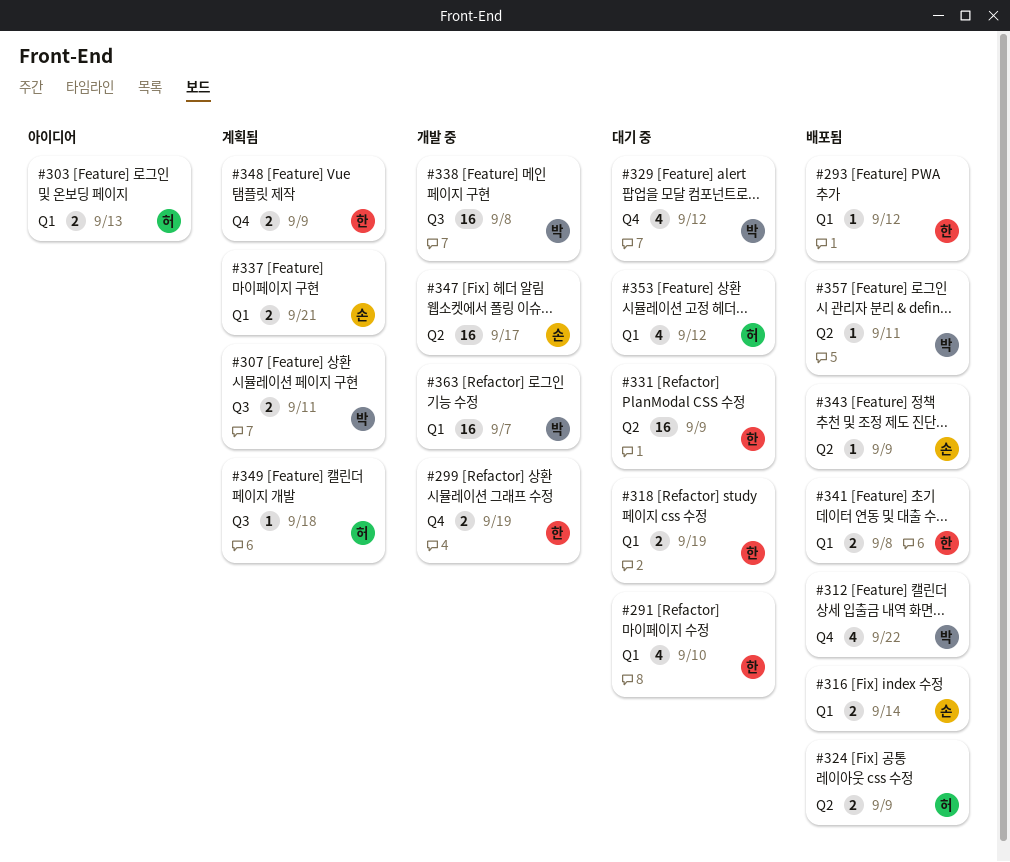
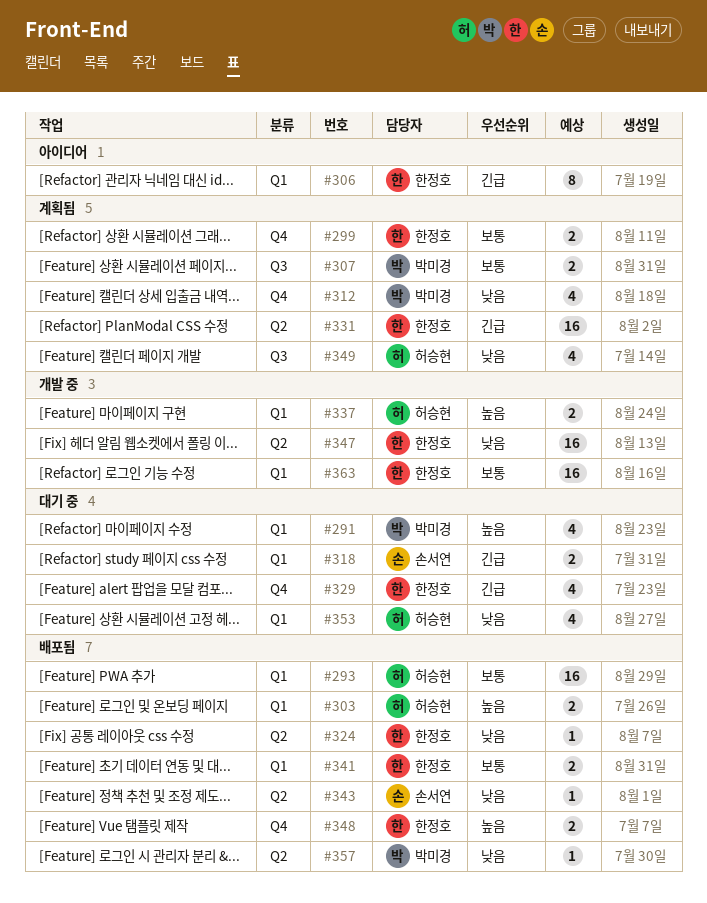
#291, owner: 한정호 -> 박미경
#293, owner: 한정호 -> 허승현
#293, estimate: 1 -> 16
#299, status: 개발 중 -> 계획됨
#303, status: 아이디어 -> 배포됨
#306: none -> present
#312, status: 배포됨 -> 계획됨
#316: present -> none
#318, owner: 한정호 -> 손서연
#324, owner: 허승현 -> 한정호
#324, estimate: 2 -> 1
#329, owner: 박미경 -> 한정호
#331, status: 대기 중 -> 계획됨
#337, status: 계획됨 -> 개발 중
#337, owner: 손서연 -> 허승현
#338: present -> none
#347, owner: 손서연 -> 한정호
#348, status: 계획됨 -> 배포됨
#349, estimate: 1 -> 4
#363, owner: 박미경 -> 한정호

